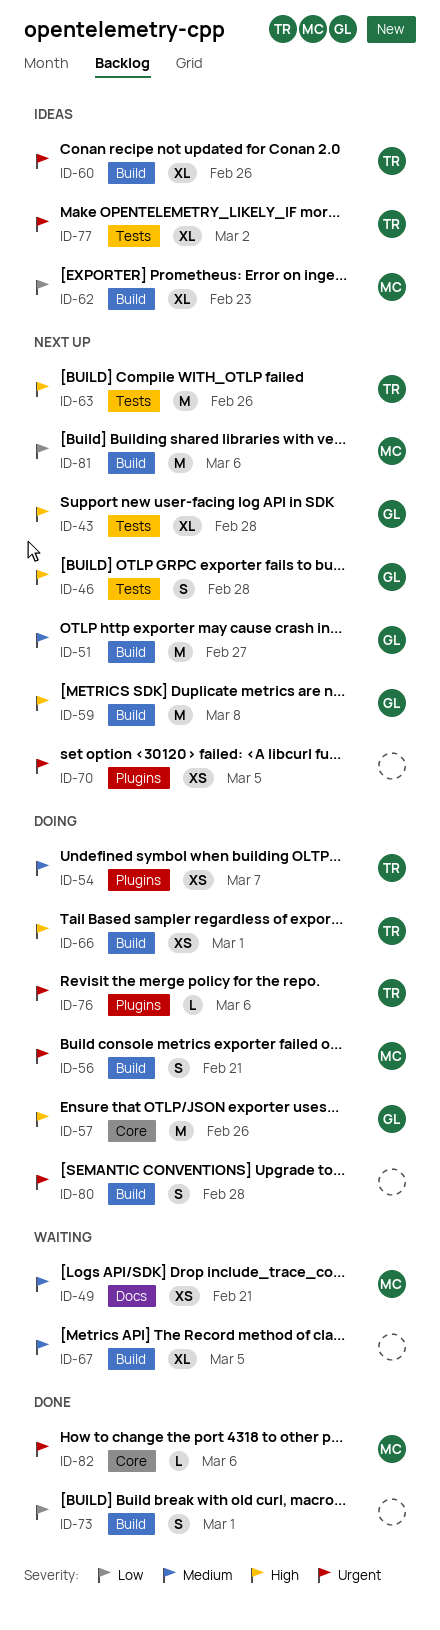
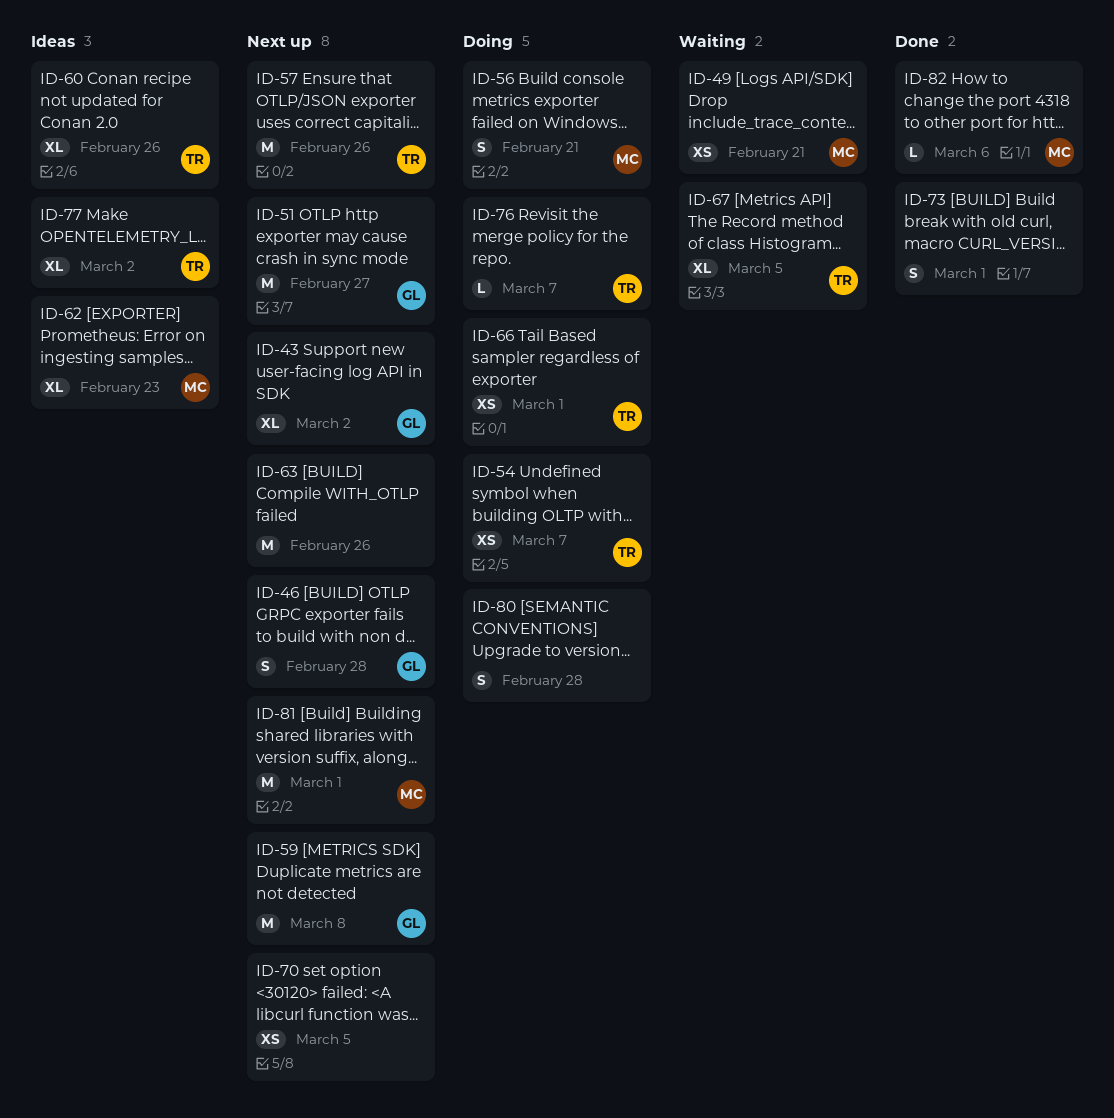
ID-43, due: Feb 28 -> Mar 2
ID-57, status: Doing -> Next up
ID-57, owner: GL -> TR
ID-63, owner: TR -> none
ID-67, owner: none -> TR
ID-76, due: Mar 6 -> Mar 7
ID-81, due: Mar 6 -> Mar 1

